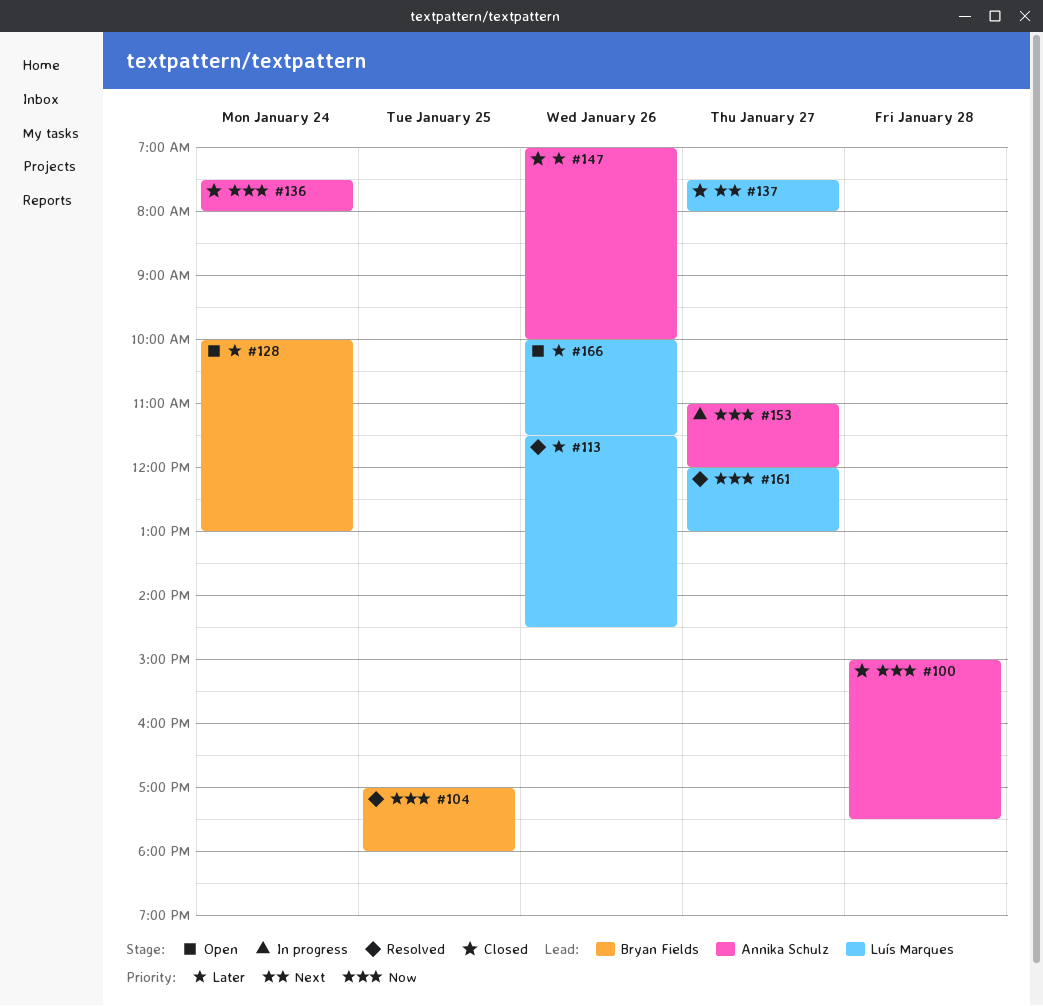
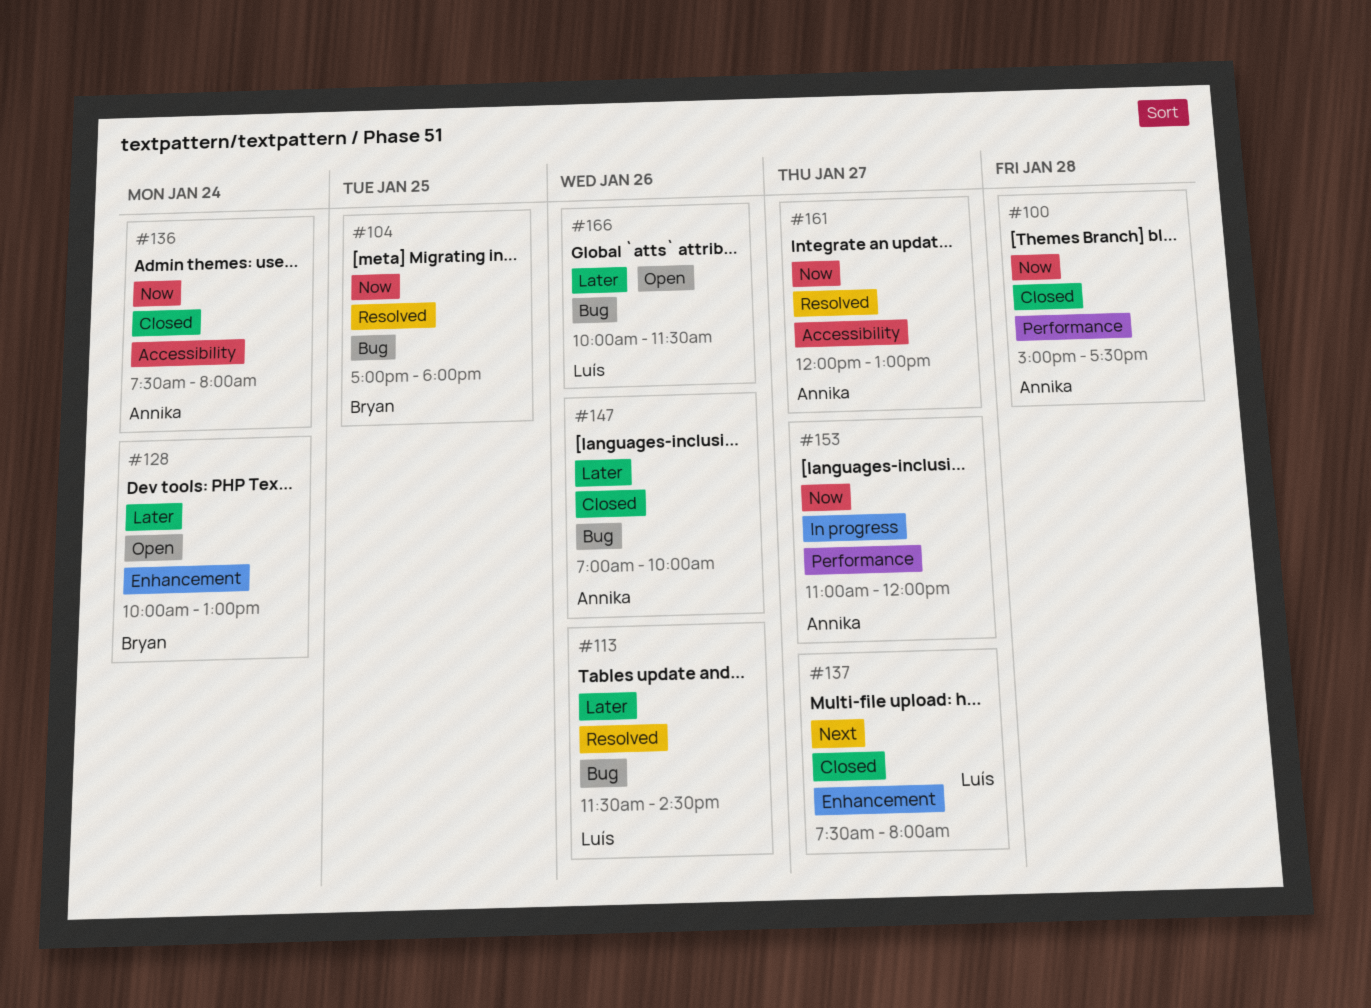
#161, owner: Luís Marques -> Annika Schulz

